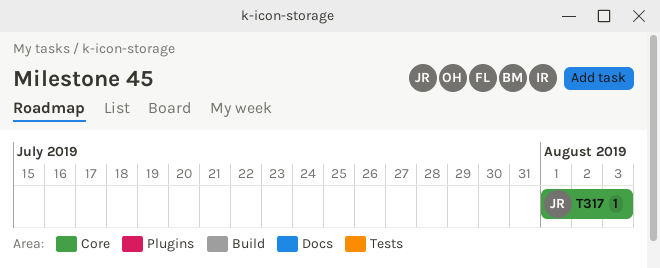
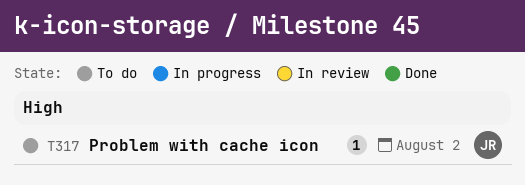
T317, due: Aug 3 -> Aug 2

